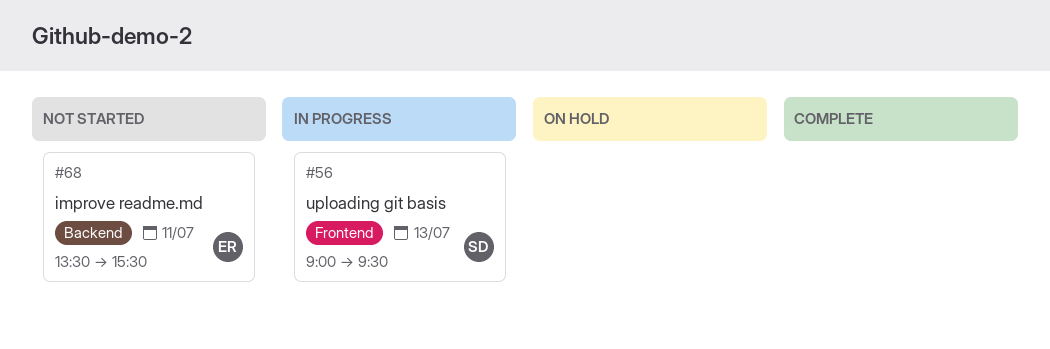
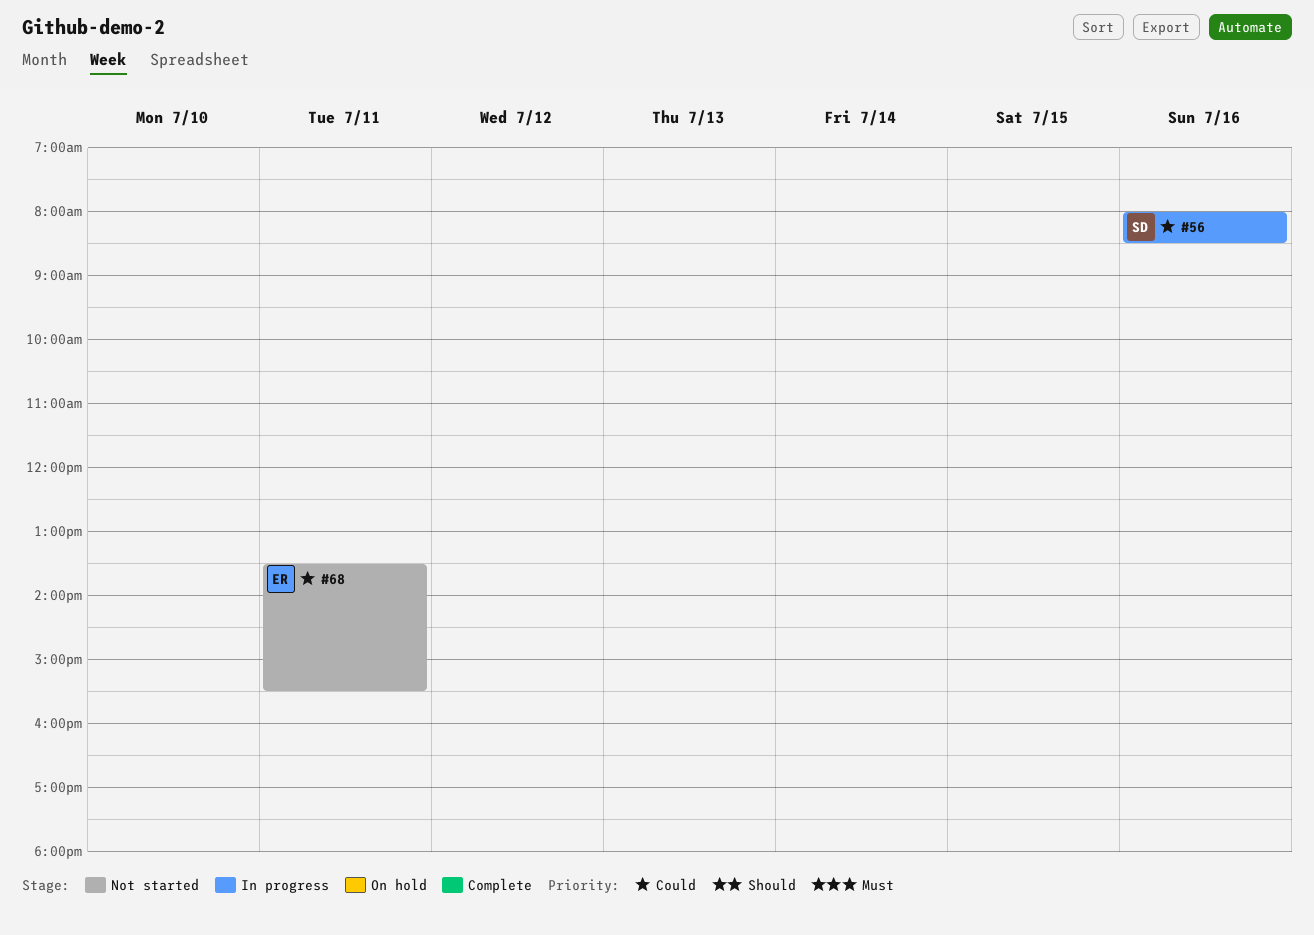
#56, day: Jul 13 -> Jul 16
#56, begins: 09:00 -> 08:00
#56, ends: 09:30 -> 08:30

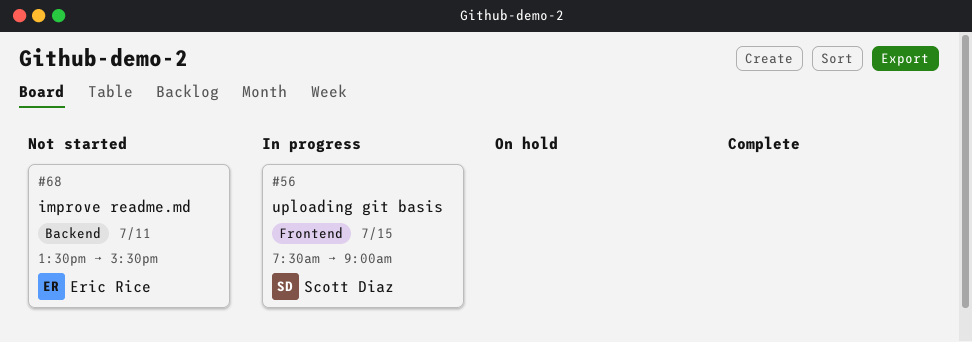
#56, day: Jul 16 -> Jul 15
#56, begins: 08:00 -> 07:30
#56, ends: 08:30 -> 09:00

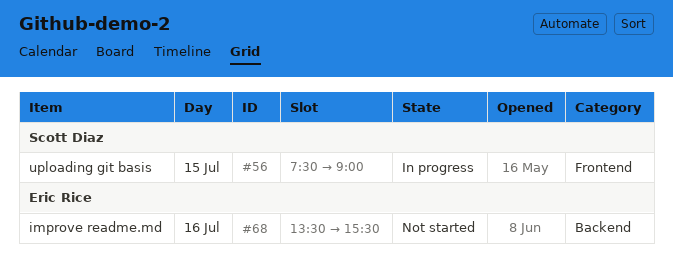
#68, day: Jul 11 -> Jul 16

